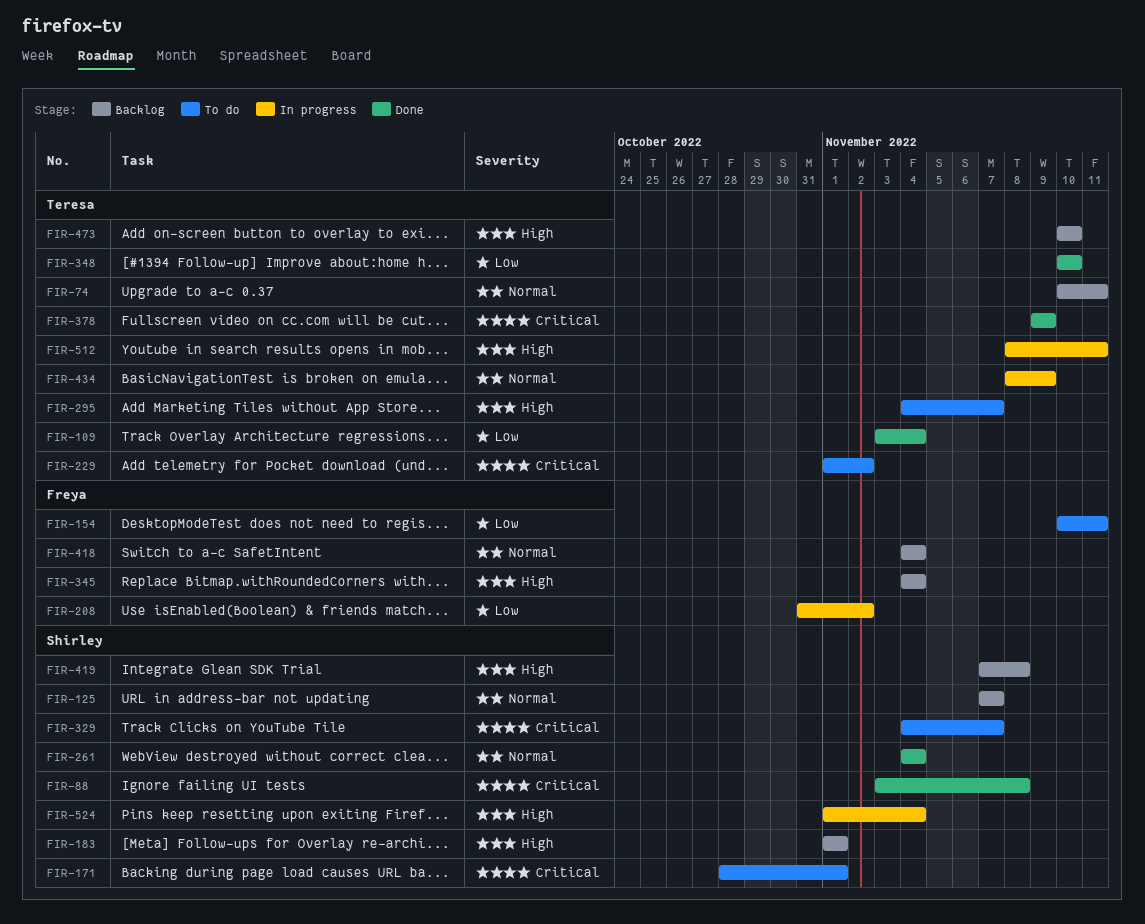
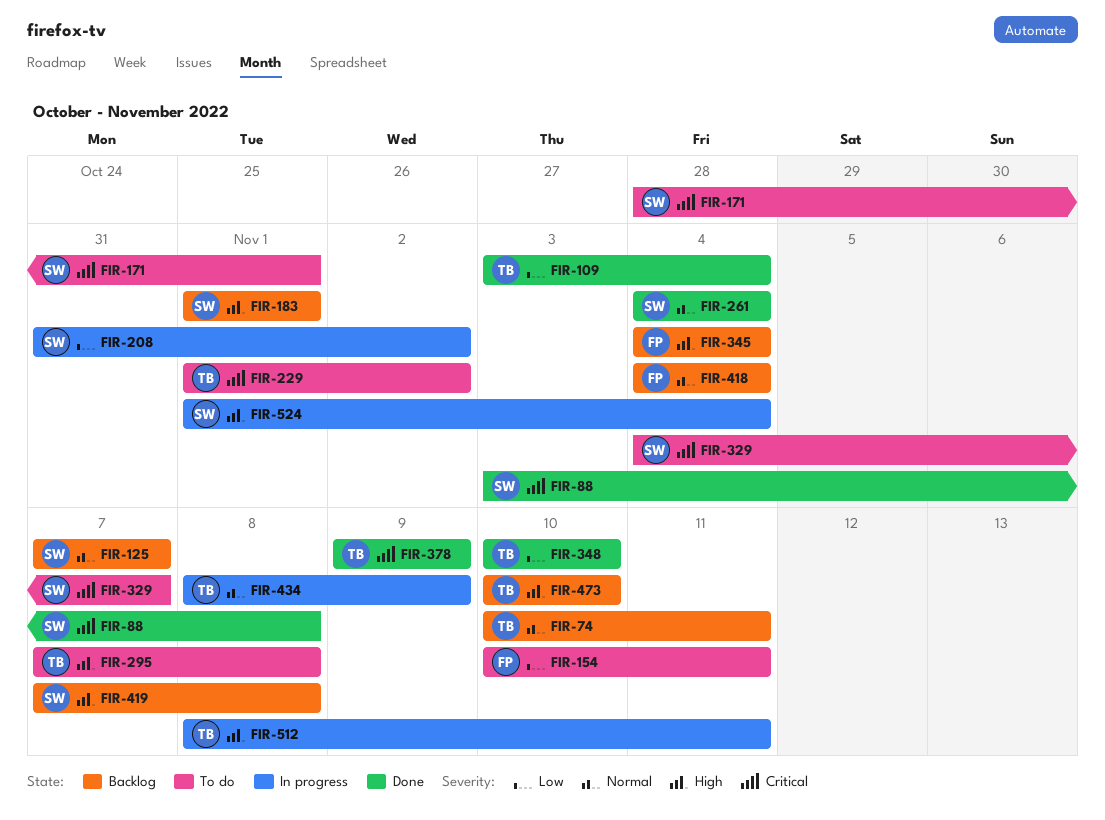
FIR-208, owner: Freya -> Shirley
FIR-295, start: Nov 4 -> Nov 7
FIR-295, due: Nov 7 -> Nov 8

